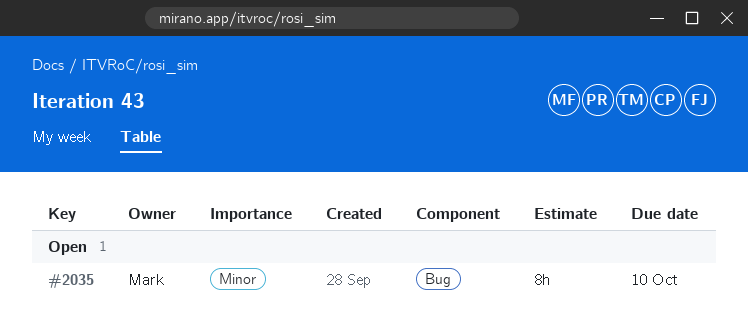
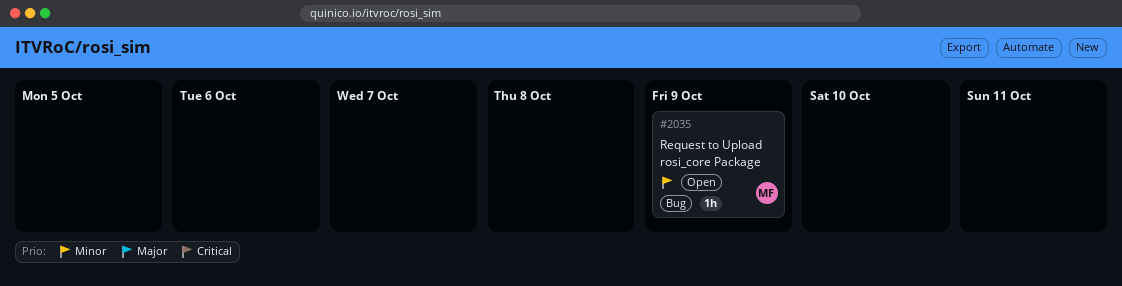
#2035, estimate: 8h -> 1h
#2035, due: Oct 10 -> Oct 9

